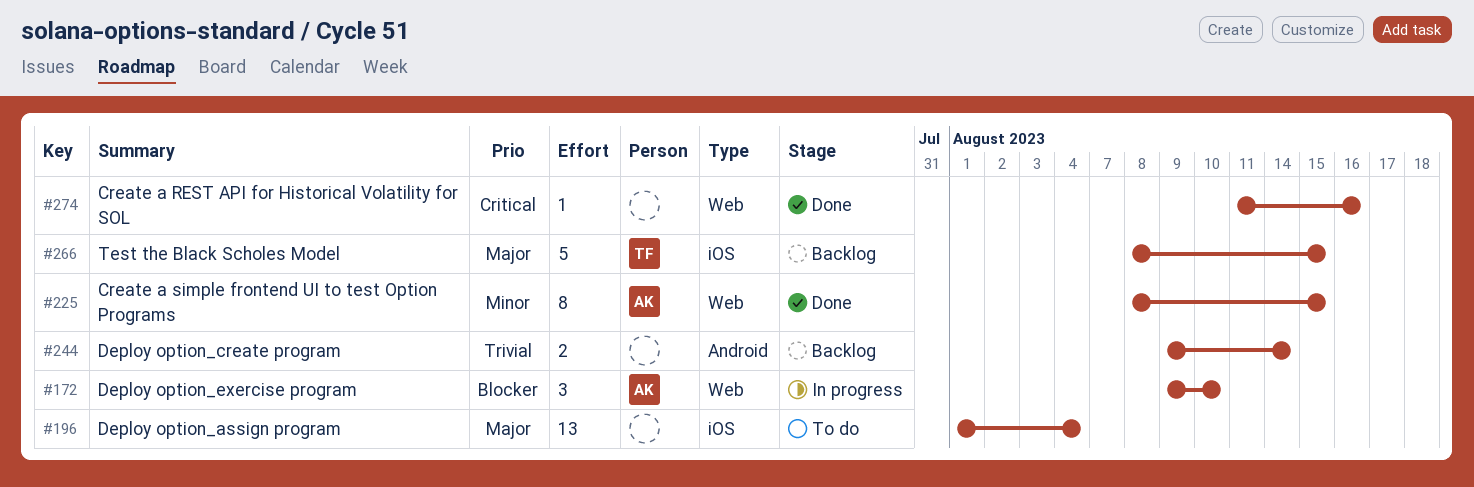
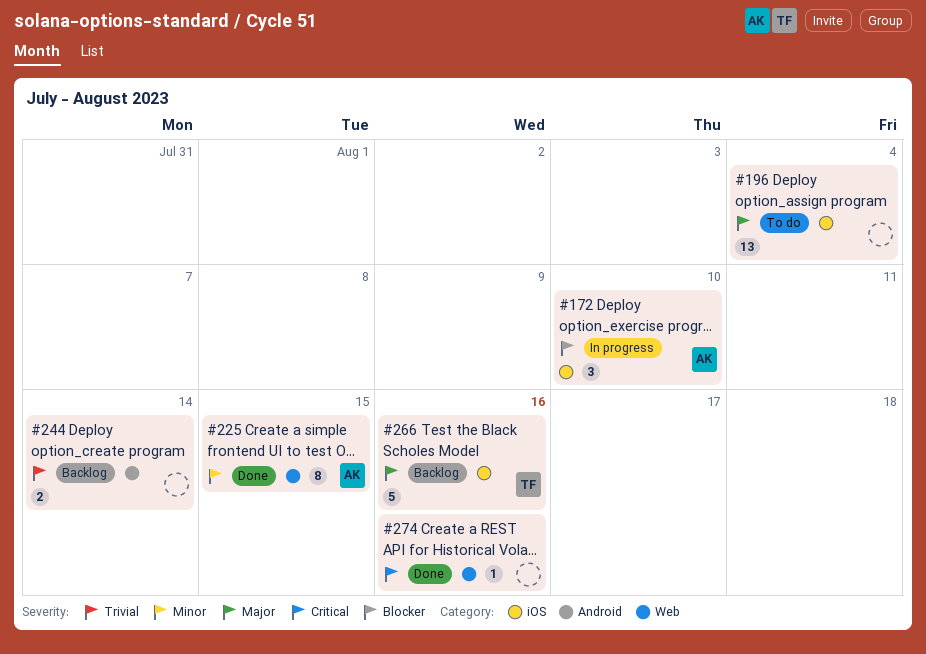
#172, label: Web -> iOS
#266, due: Aug 15 -> Aug 16

